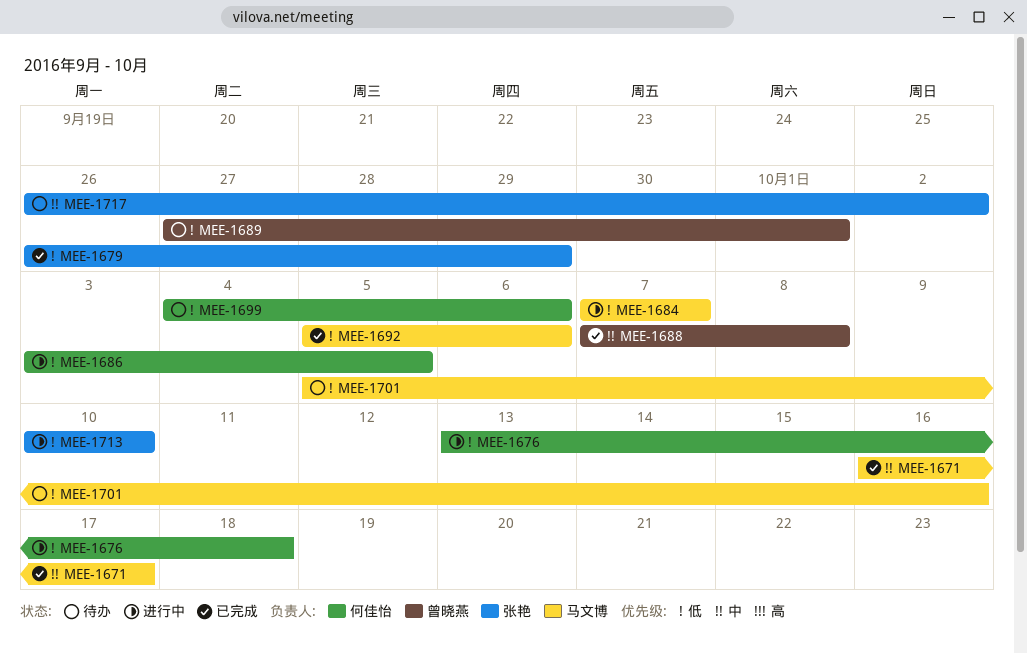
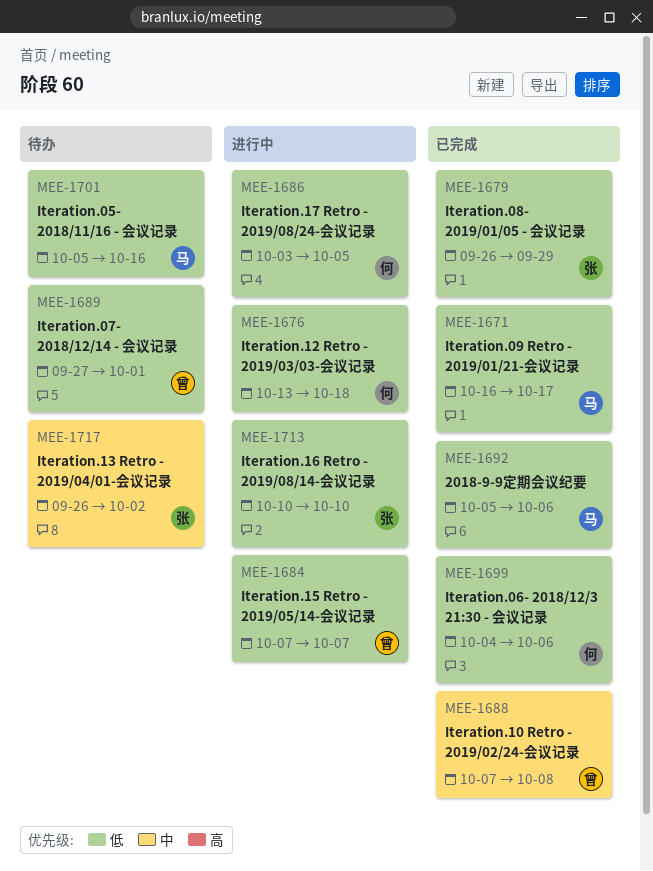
MEE-1671, priority: 中 -> 低
MEE-1684, owner: 马文博 -> 曾晓燕
MEE-1699, status: 待办 -> 已完成

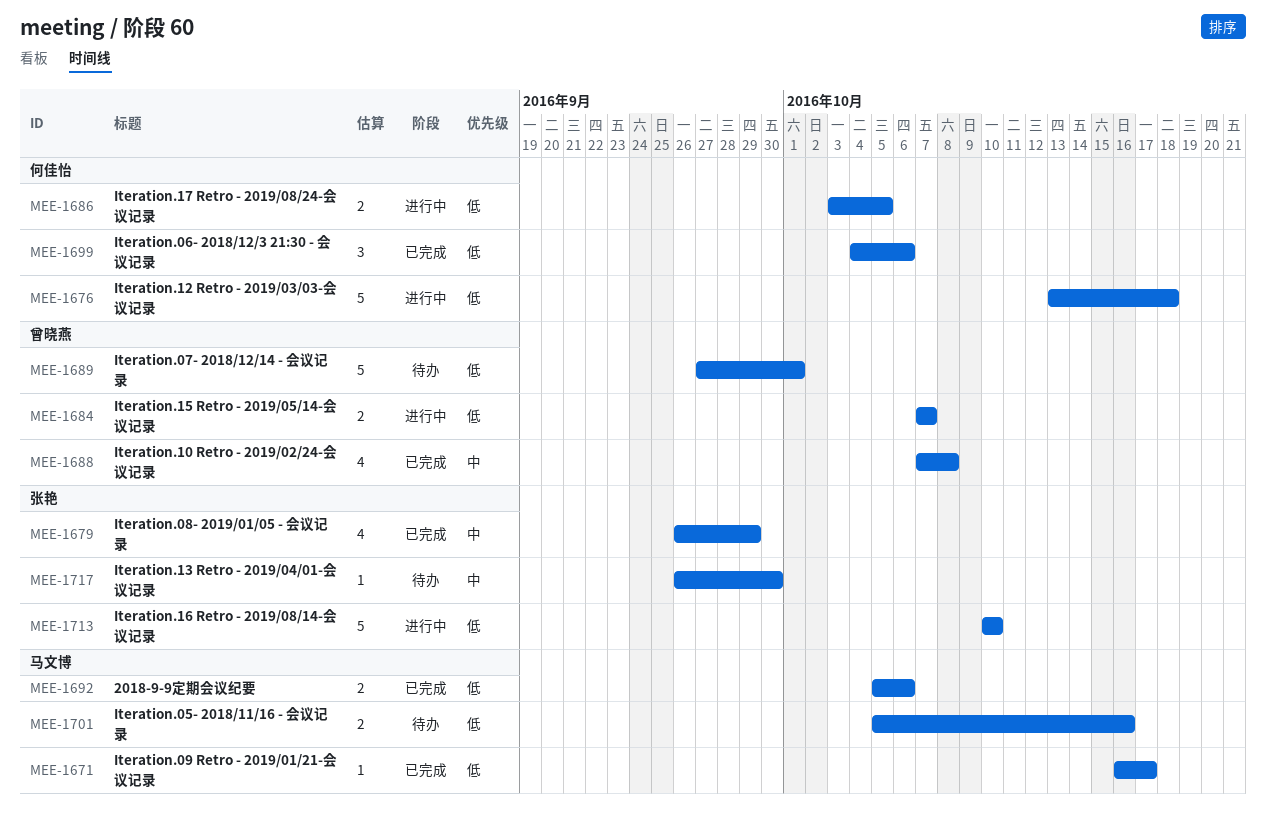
MEE-1679, priority: 低 -> 中
MEE-1717, due: Oct 2 -> Sep 30

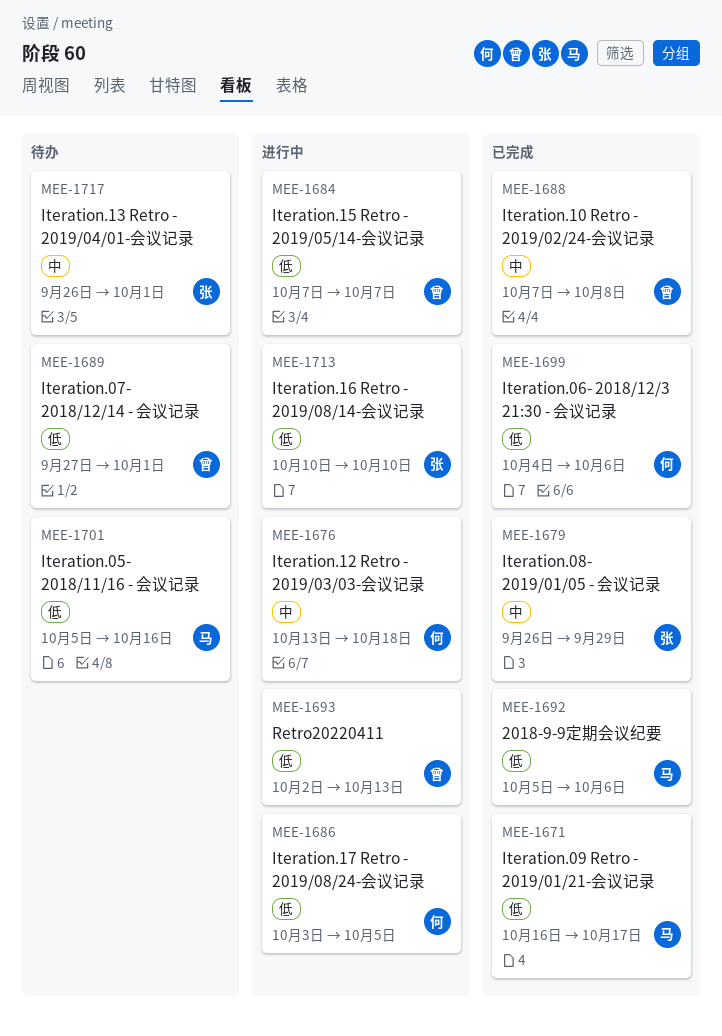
MEE-1676, priority: 低 -> 中
MEE-1693: none -> present
MEE-1717, due: Sep 30 -> Oct 1

